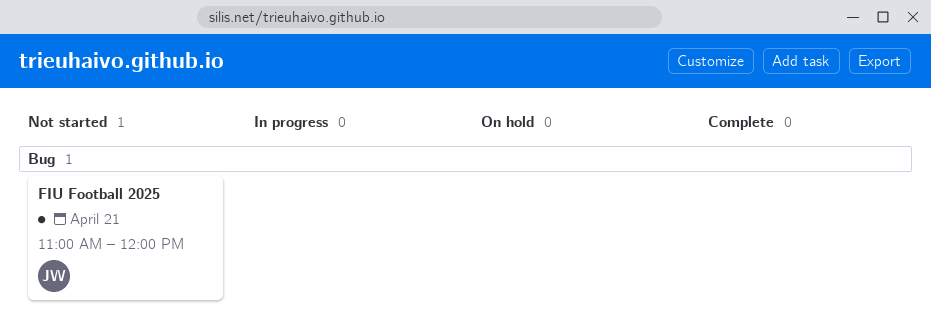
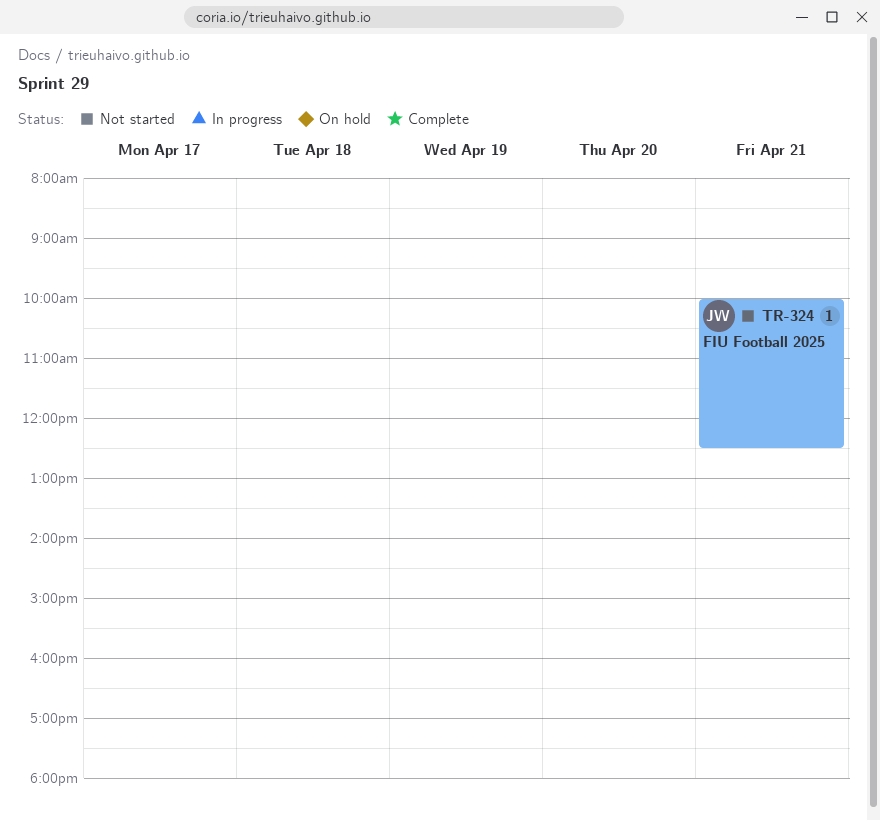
FIU Football 2025, begins: 11:00 -> 10:00
FIU Football 2025, ends: 12:00 -> 12:30

